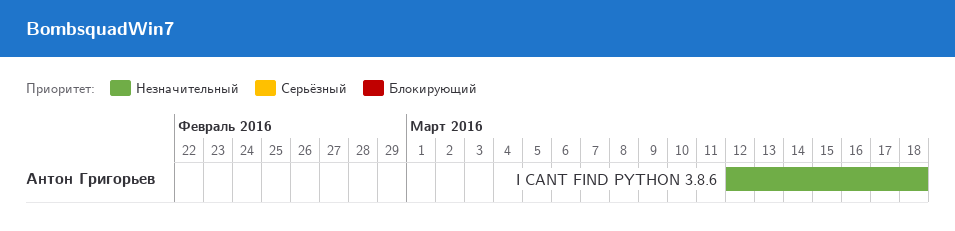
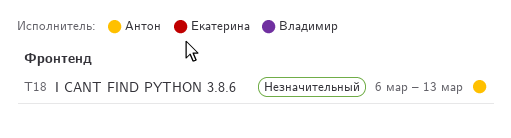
I CANT FIND PYTHON 3.8.6, start: Mar 12 -> Mar 6
I CANT FIND PYTHON 3.8.6, due: Mar 18 -> Mar 13

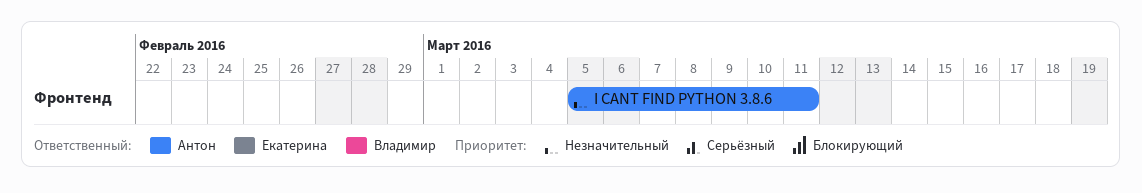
I CANT FIND PYTHON 3.8.6, start: Mar 6 -> Mar 5
I CANT FIND PYTHON 3.8.6, due: Mar 13 -> Mar 11

